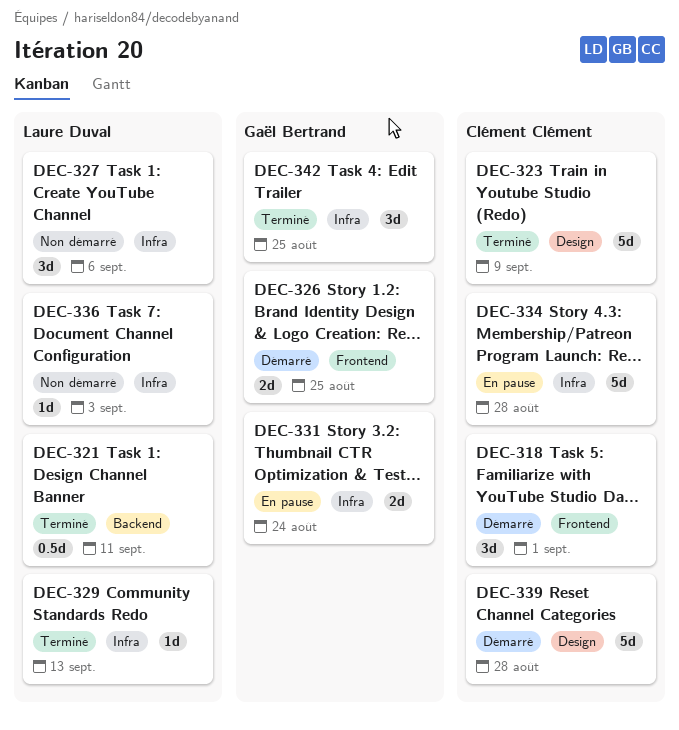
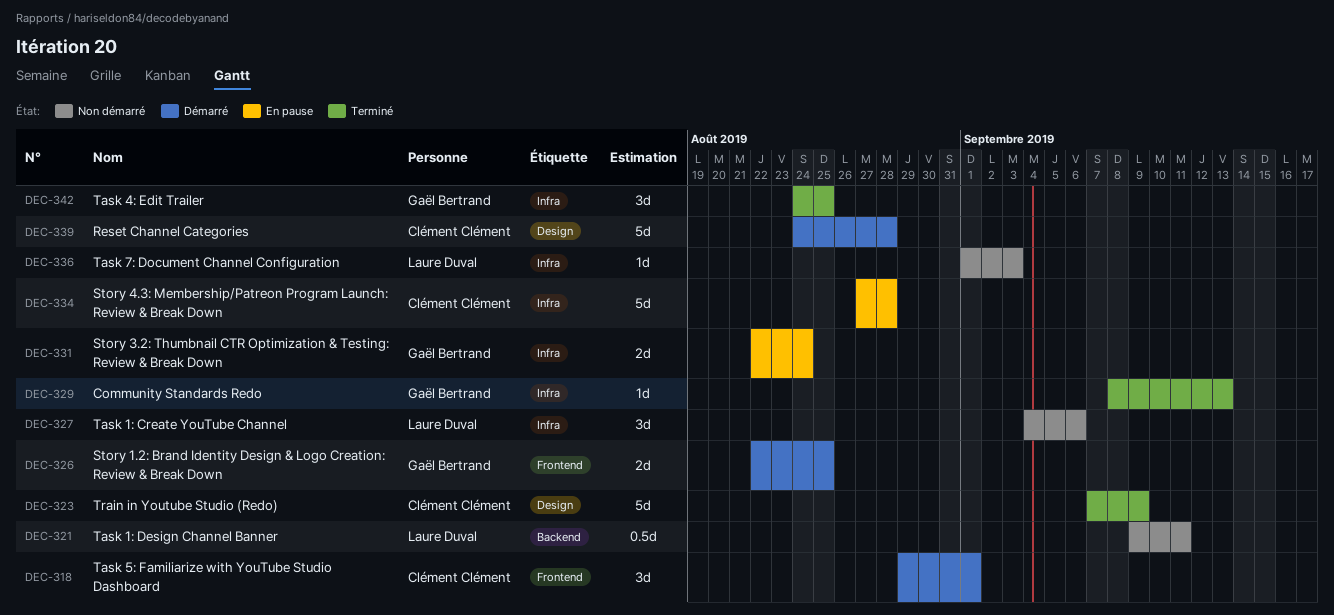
DEC-321, status: Terminé -> Non démarré
DEC-329, owner: Laure Duval -> Gaël Bertrand

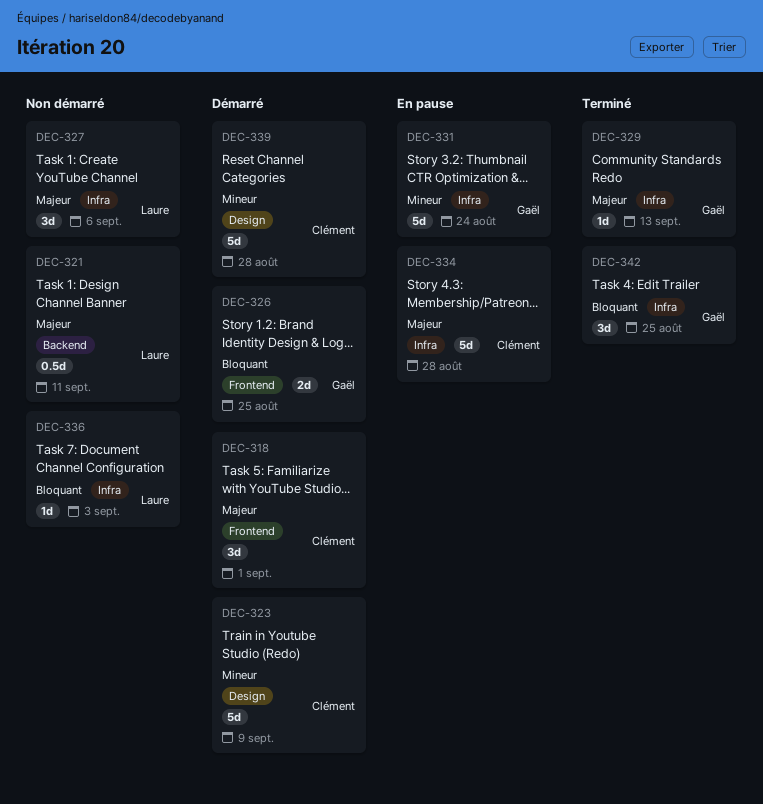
DEC-323, status: Terminé -> Démarré
DEC-331, estimate: 2d -> 5d

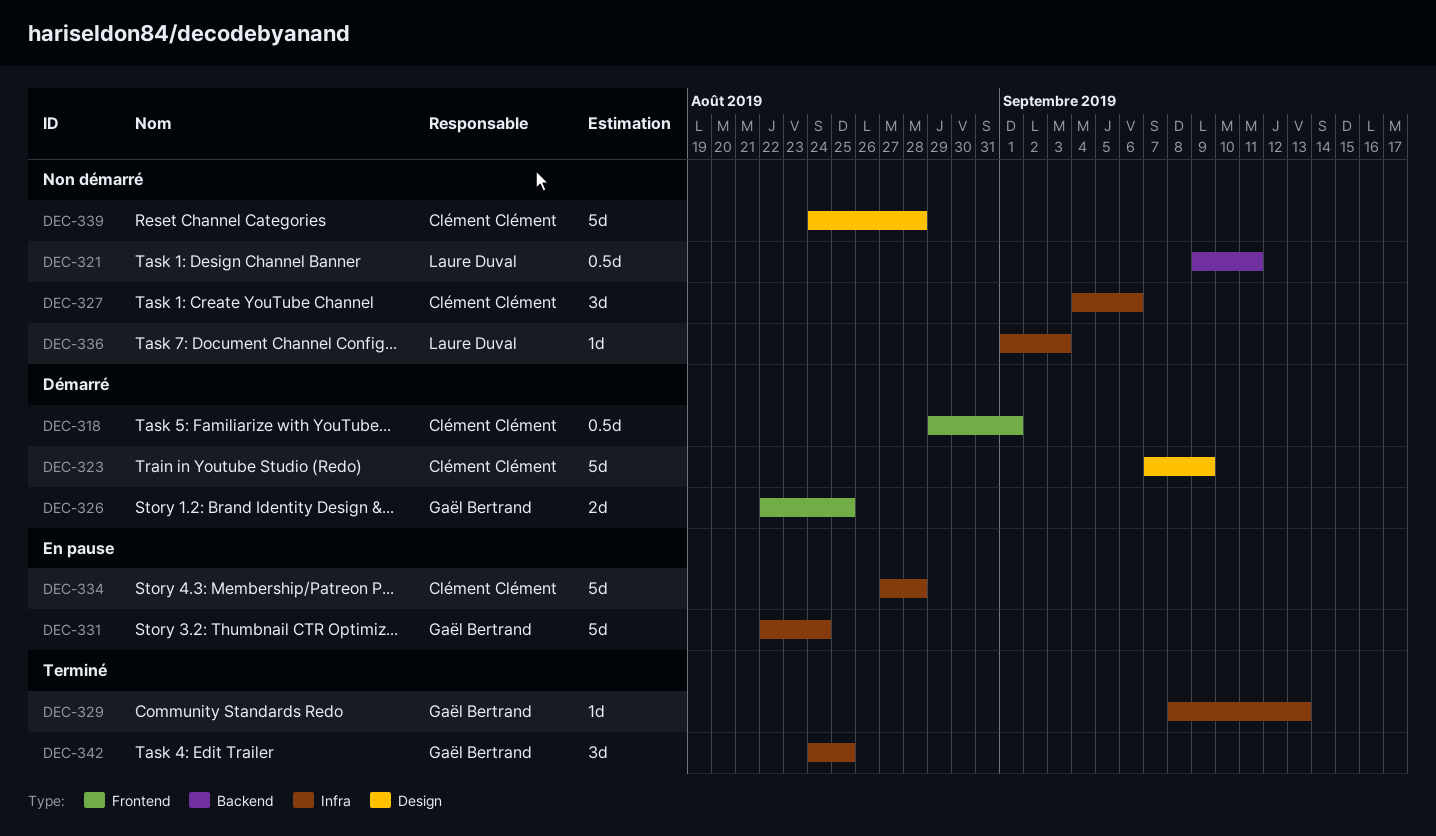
DEC-318, estimate: 3d -> 0.5d
DEC-327, owner: Laure Duval -> Clément Clément
DEC-339, status: Démarré -> Non démarré

